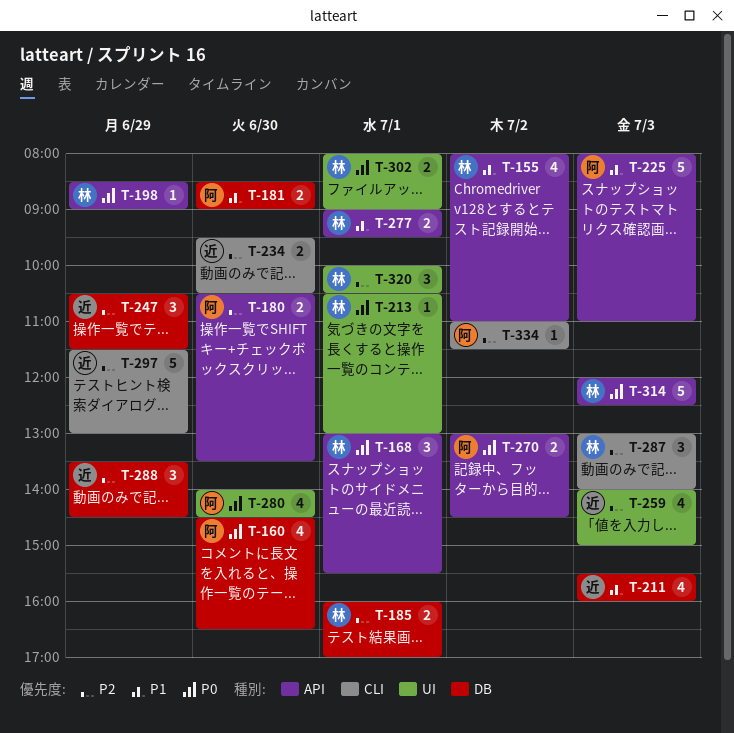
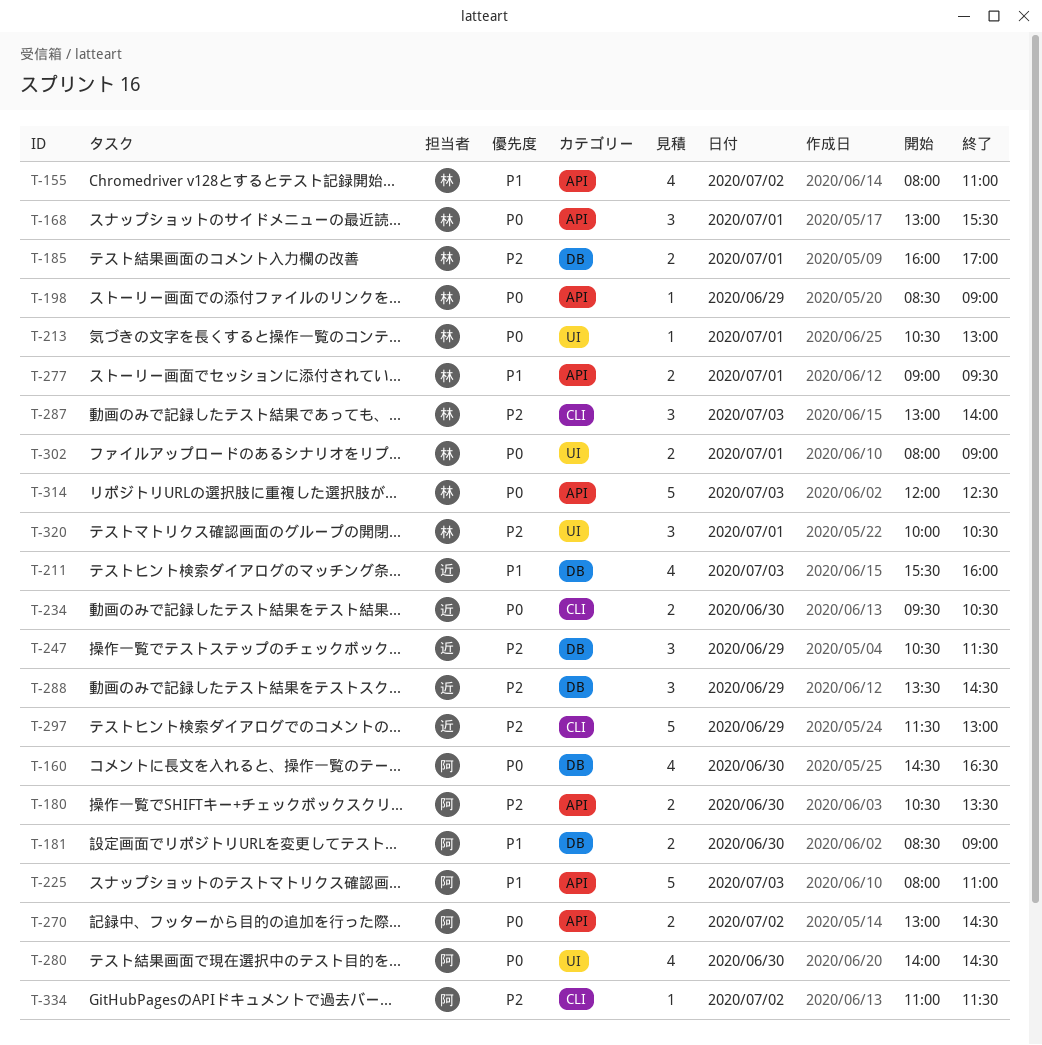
T-234, priority: P2 -> P0
T-259: present -> none

